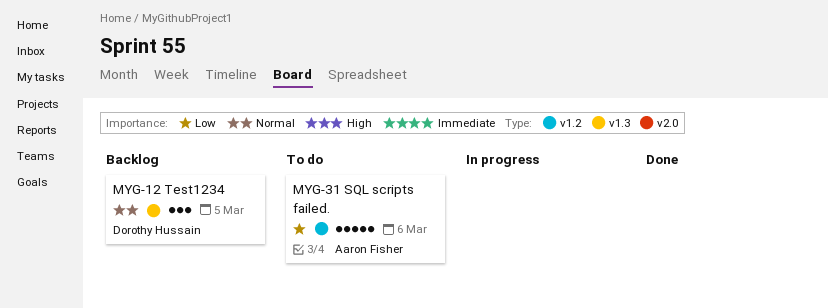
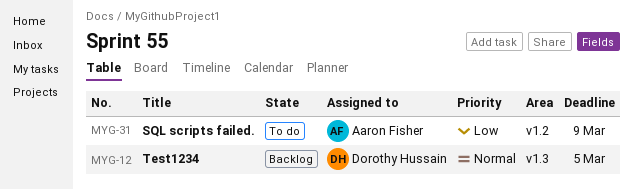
MYG-31, due: Mar 6 -> Mar 9

